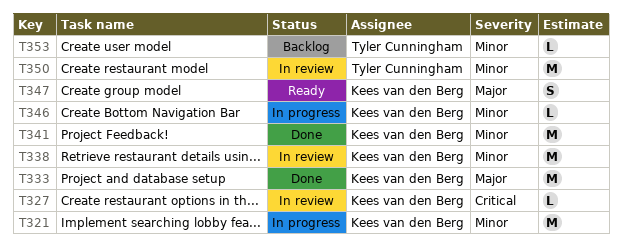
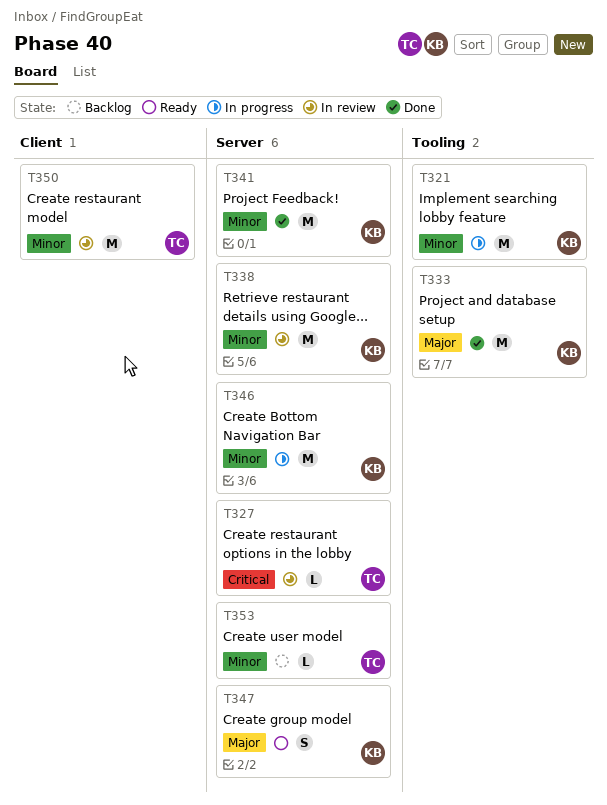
T327, owner: Kees van den Berg -> Tyler Cunningham
T346, estimate: L -> M

